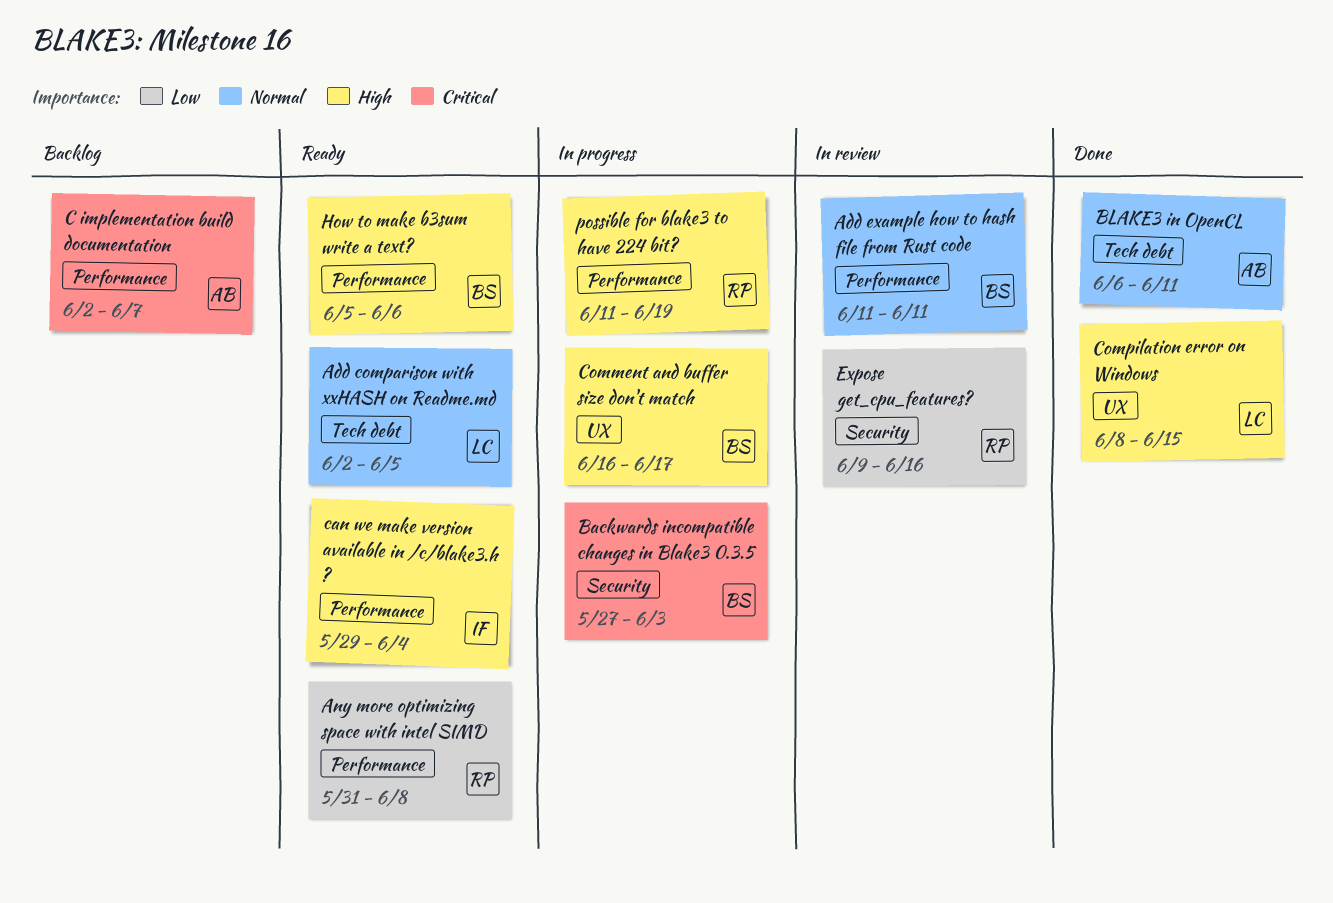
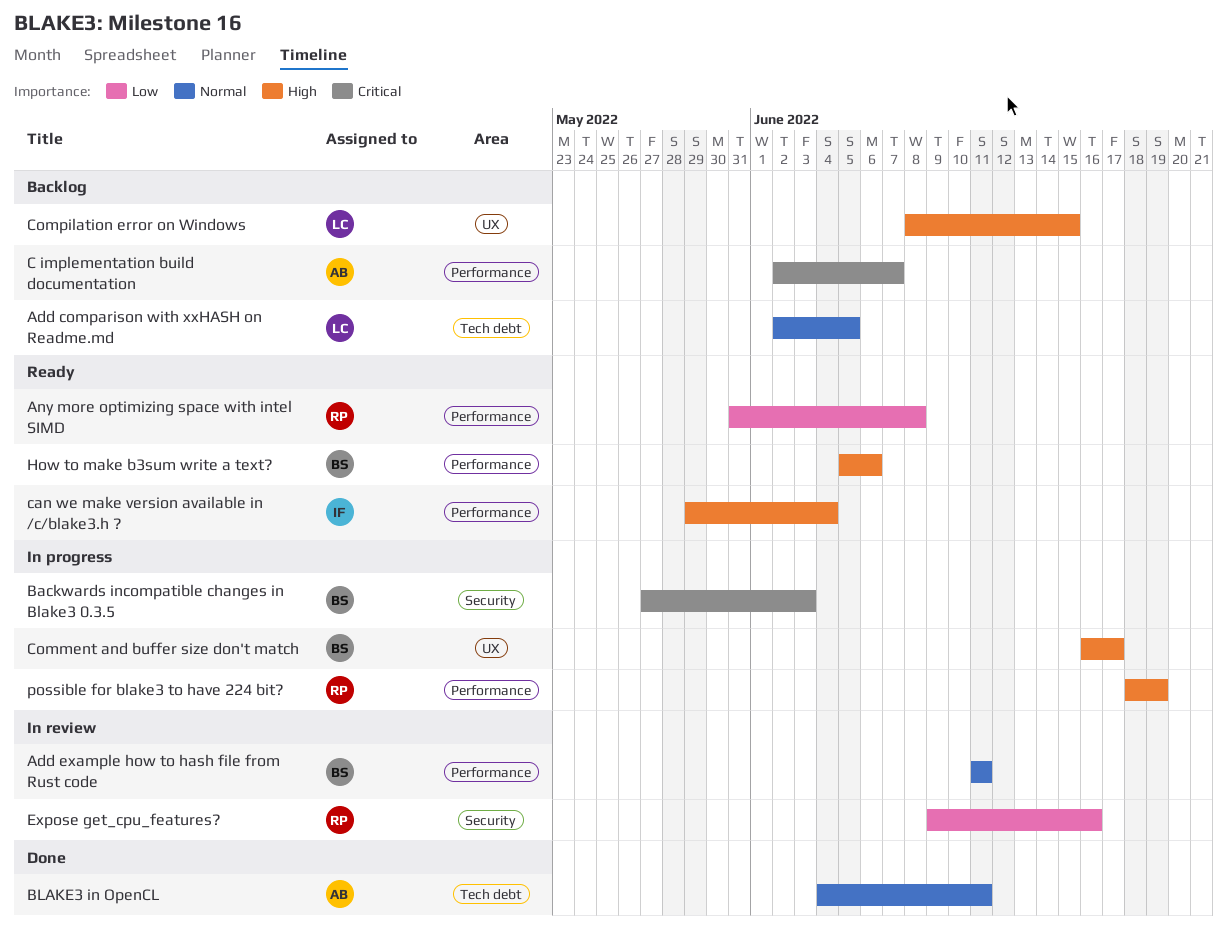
Add comparison with xxHASH on Readme.md, status: Ready -> Backlog
BLAKE3 in OpenCL, start: Jun 6 -> Jun 4
Compilation error on Windows, status: Done -> Backlog
possible for blake3 to have 224 bit?, start: Jun 11 -> Jun 18

